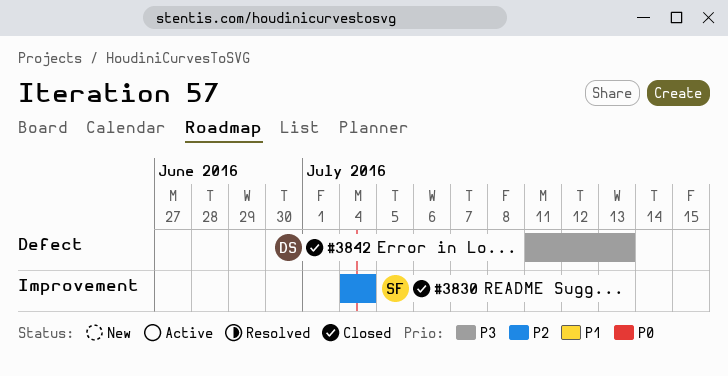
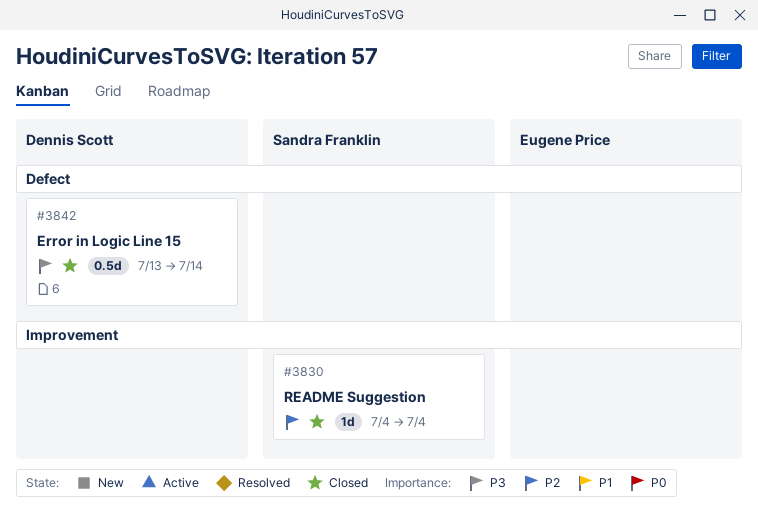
#3842, start: Jul 11 -> Jul 13
#3842, due: Jul 13 -> Jul 14

